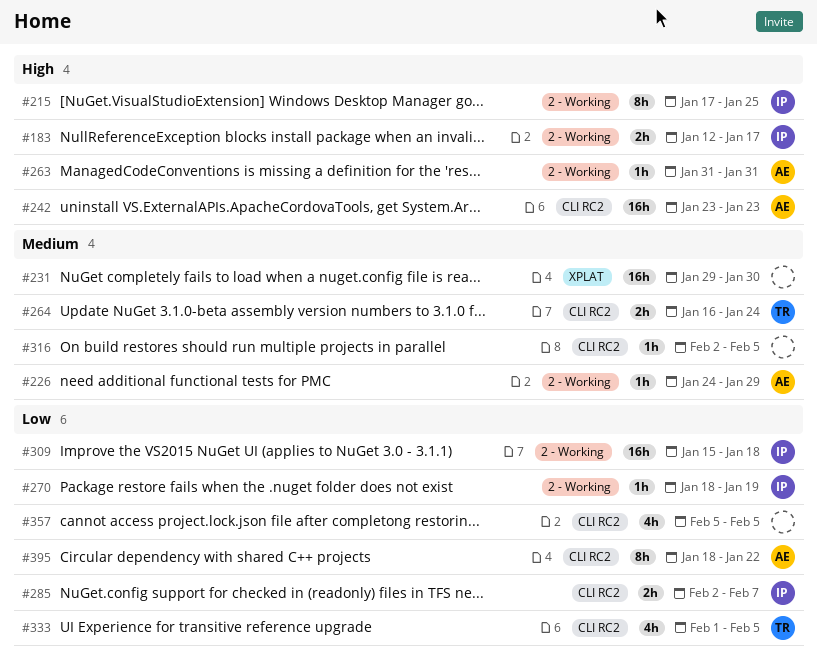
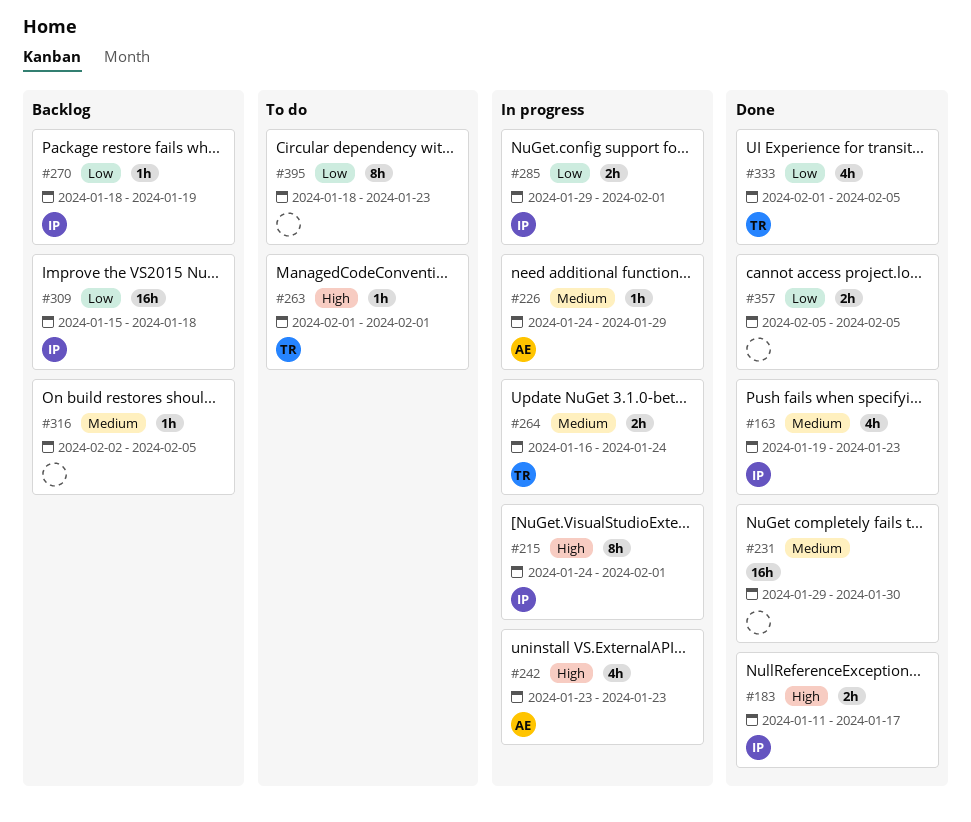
#163: none -> present
#183, start: Jan 12 -> Jan 11
#215, start: Jan 17 -> Jan 24
#215, due: Jan 25 -> Feb 1
#242, estimate: 16h -> 4h
#263, owner: AE -> TR
#263, start: Jan 31 -> Feb 1
#263, due: Jan 31 -> Feb 1
#285, start: Feb 2 -> Jan 29
#285, due: Feb 7 -> Feb 1
#357, estimate: 4h -> 2h
#395, owner: AE -> none
#395, due: Jan 22 -> Jan 23

